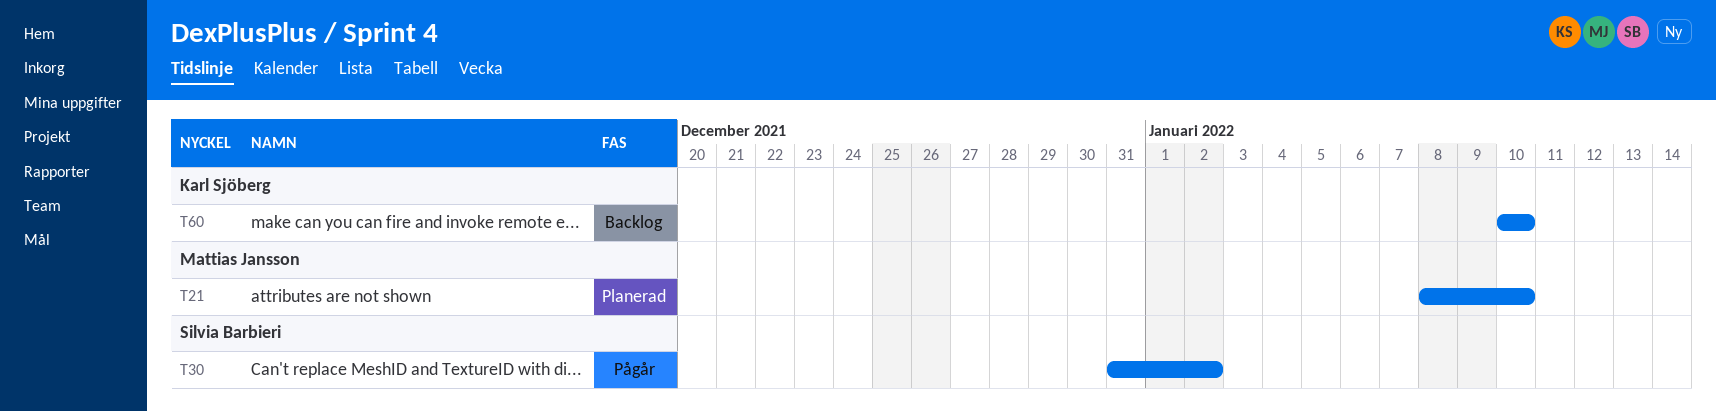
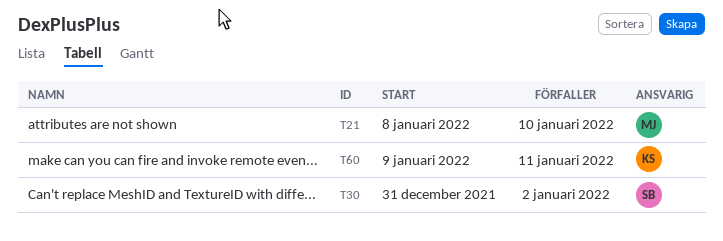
T60, start: Jan 10 -> Jan 9
T60, due: Jan 10 -> Jan 11

